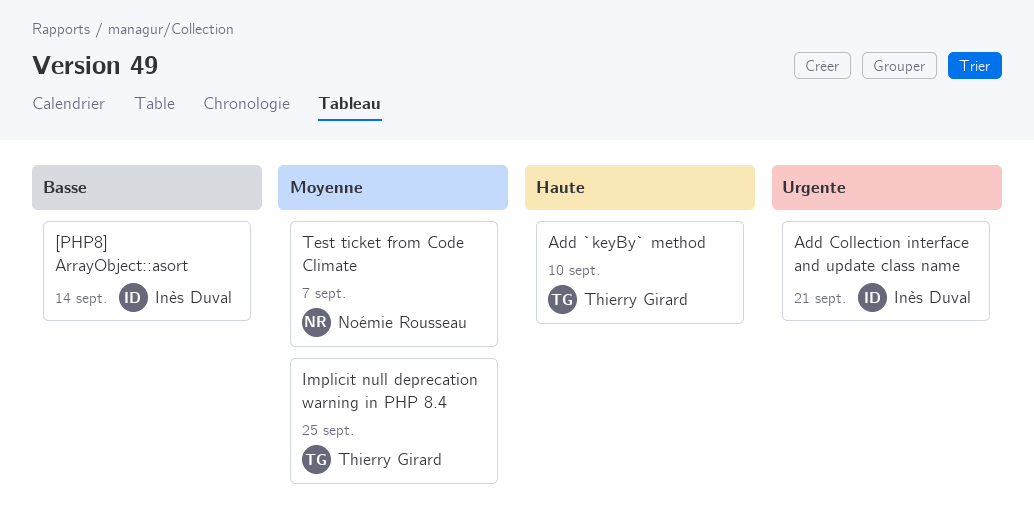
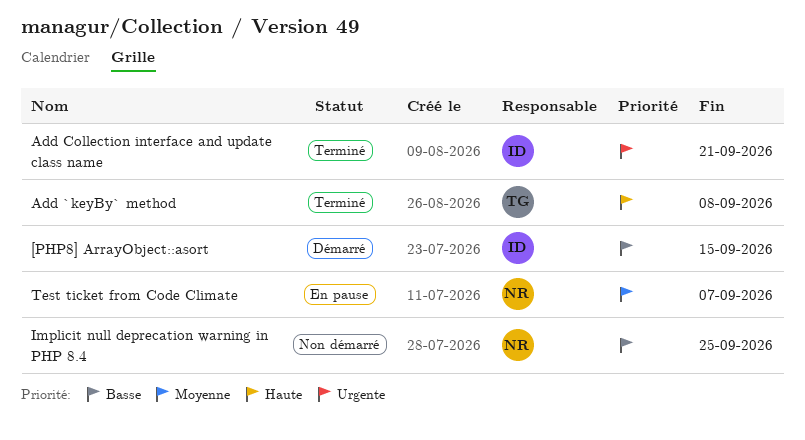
[PHP8] ArrayObject::asort, due: Sep 14 -> Sep 15
Add `keyBy` method, due: Sep 10 -> Sep 8
Implicit null deprecation warning in PHP 8.4, owner: Thierry Girard -> Noémie Rousseau
Implicit null deprecation warning in PHP 8.4, priority: Moyenne -> Basse

